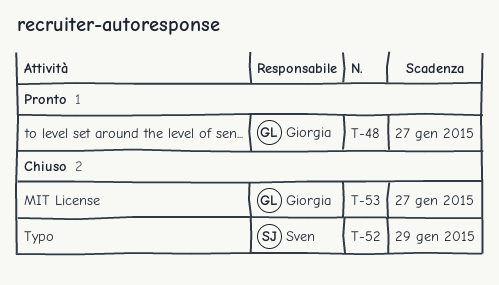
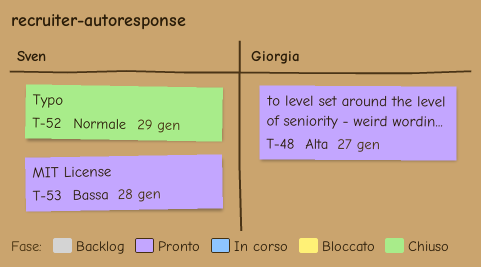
T-53, status: Chiuso -> Pronto
T-53, owner: Giorgia -> Sven
T-53, due: Jan 27 -> Jan 28

